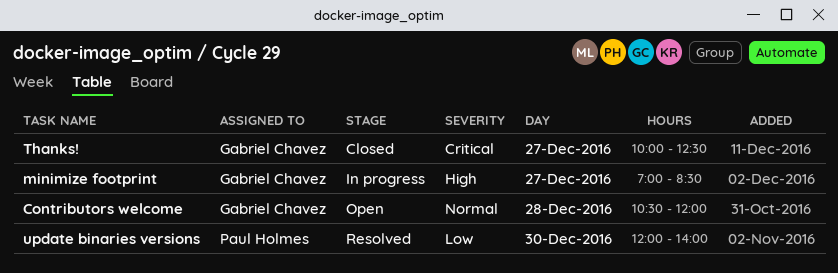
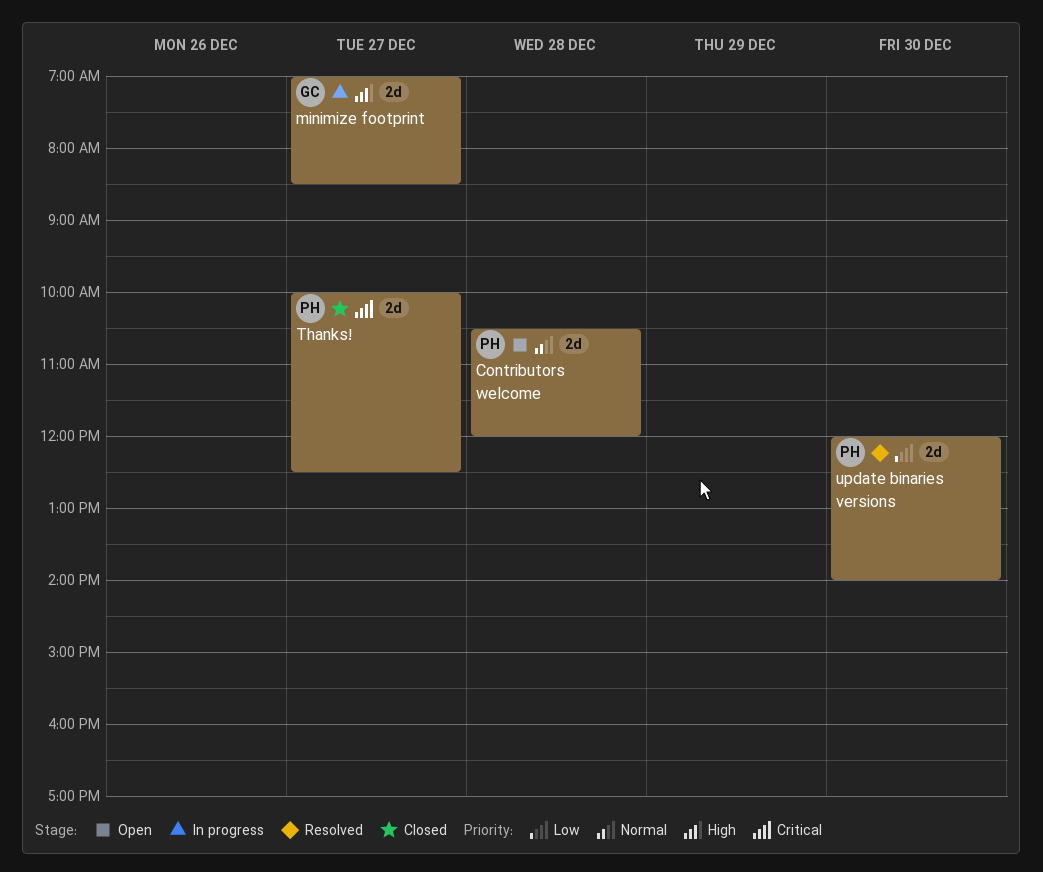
Contributors welcome, owner: Gabriel Chavez -> Paul Holmes
Thanks!, owner: Gabriel Chavez -> Paul Holmes

